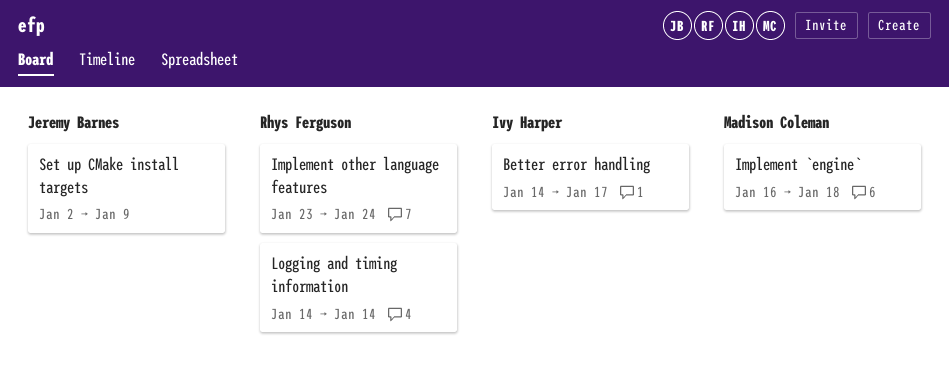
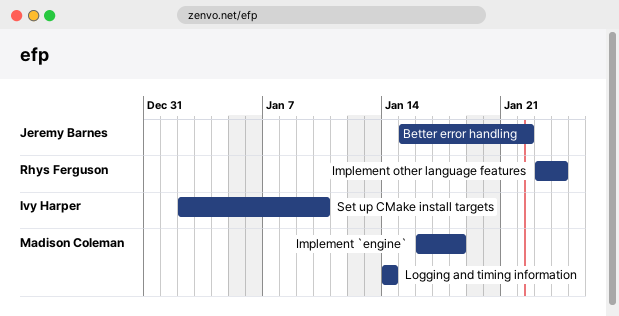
Better error handling, owner: Ivy Harper -> Jeremy Barnes
Better error handling, start: Jan 14 -> Jan 15
Better error handling, due: Jan 17 -> Jan 22
Logging and timing information, owner: Rhys Ferguson -> Madison Coleman
Set up CMake install targets, owner: Jeremy Barnes -> Ivy Harper
Set up CMake install targets, due: Jan 9 -> Jan 10

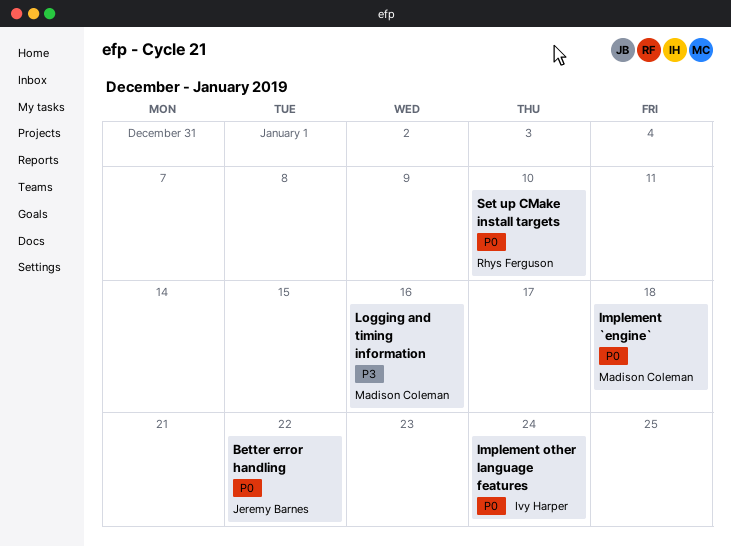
Implement other language features, owner: Rhys Ferguson -> Ivy Harper
Logging and timing information, due: Jan 14 -> Jan 16
Set up CMake install targets, owner: Ivy Harper -> Rhys Ferguson

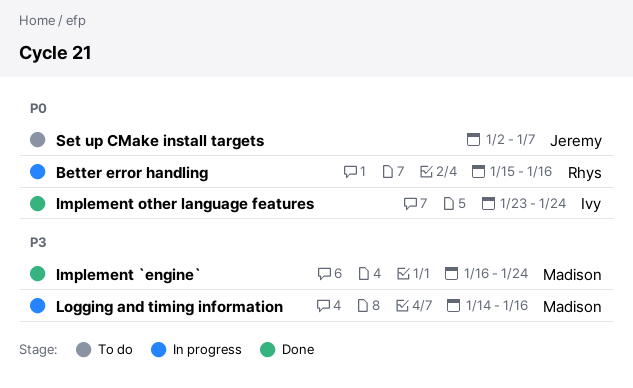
Better error handling, owner: Jeremy Barnes -> Rhys Ferguson
Better error handling, due: Jan 22 -> Jan 16
Implement `engine`, priority: P0 -> P3
Implement `engine`, due: Jan 18 -> Jan 24
Set up CMake install targets, owner: Rhys Ferguson -> Jeremy Barnes
Set up CMake install targets, due: Jan 10 -> Jan 7

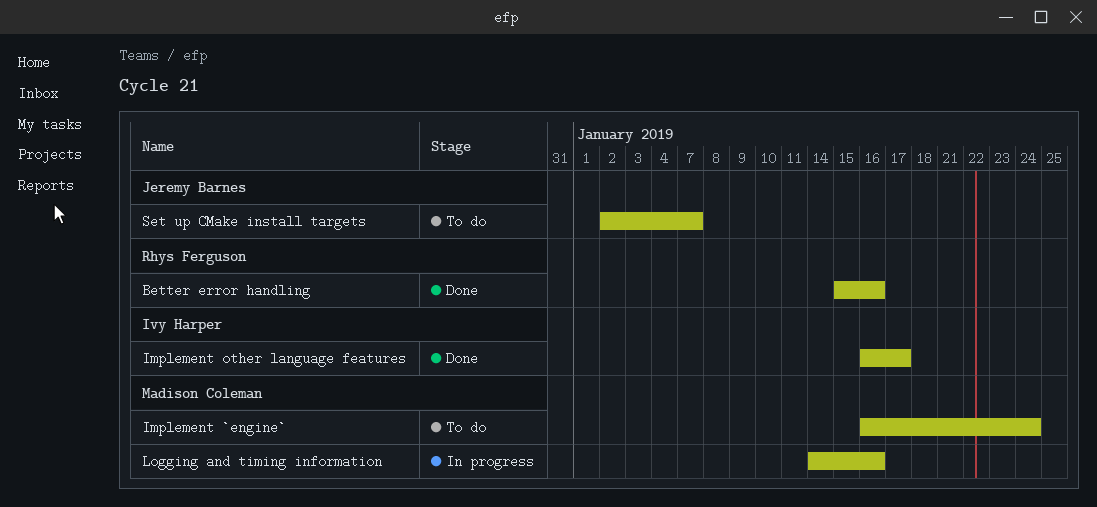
Better error handling, status: In progress -> Done
Implement `engine`, status: Done -> To do
Implement other language features, start: Jan 23 -> Jan 16
Implement other language features, due: Jan 24 -> Jan 17

